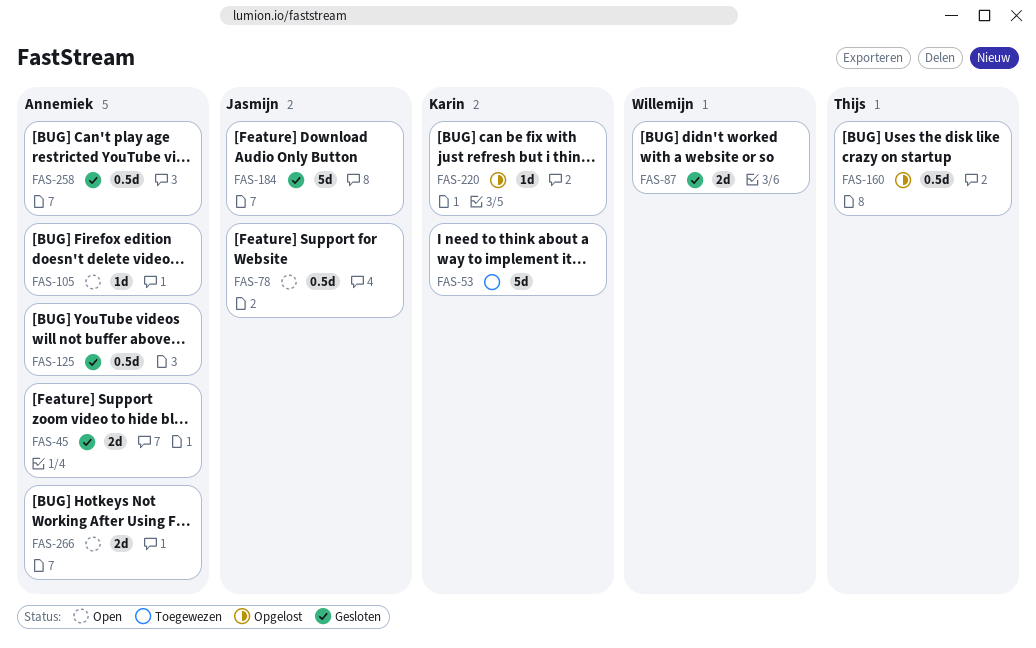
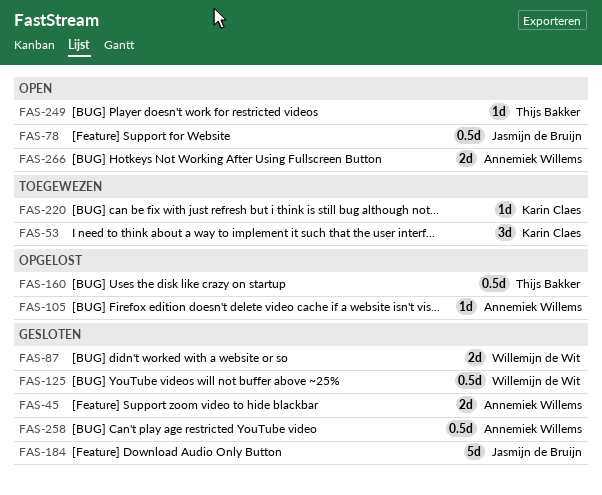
FAS-53, estimate: 5d -> 3d
FAS-105, status: Open -> Opgelost
FAS-125, owner: Annemiek Willems -> Willemijn de Wit
FAS-220, status: Opgelost -> Toegewezen
FAS-249: none -> present

